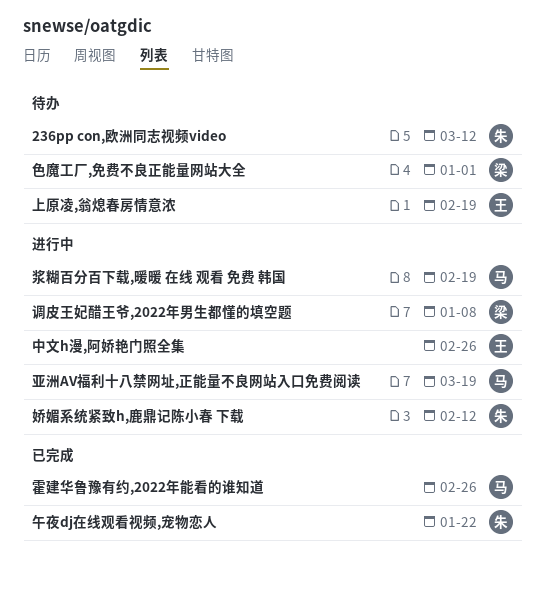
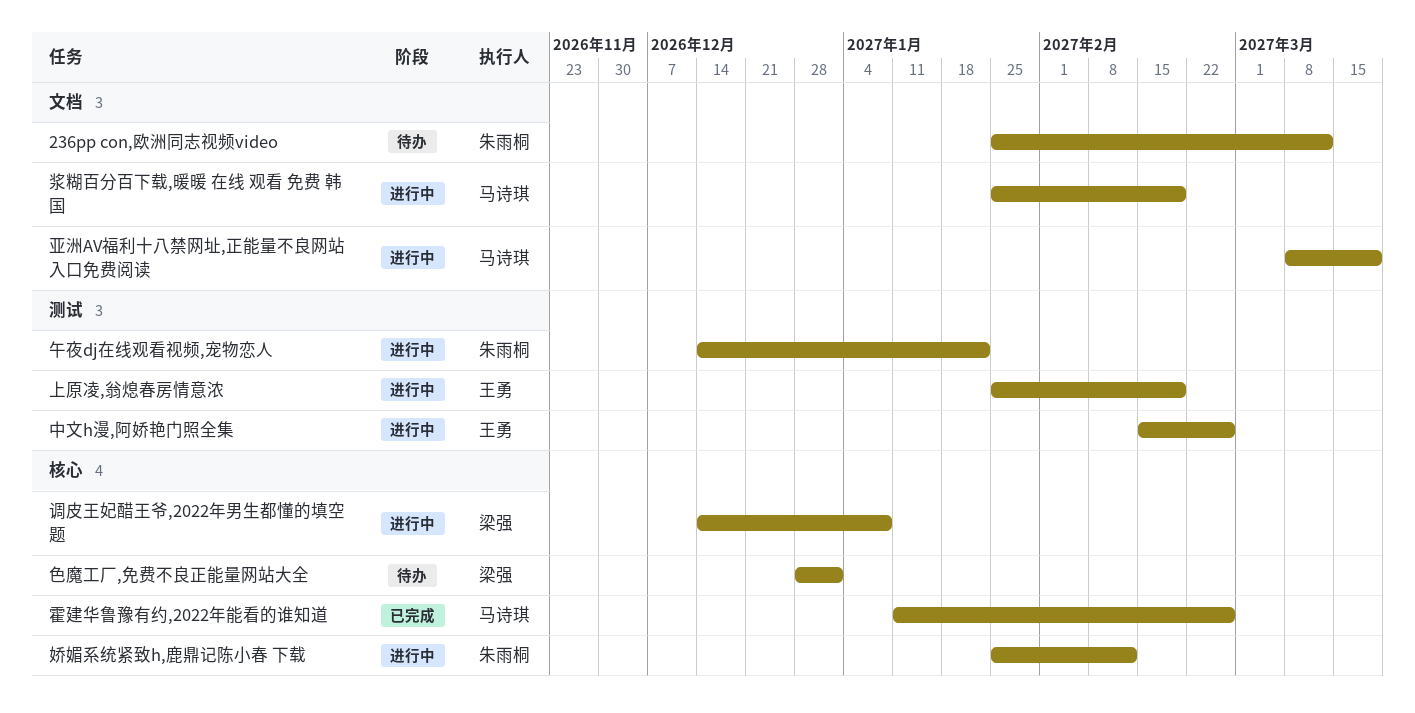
上原凌,翁熄春房情意浓, status: 待办 -> 进行中
午夜dj在线观看视频,宠物恋人, status: 已完成 -> 进行中

